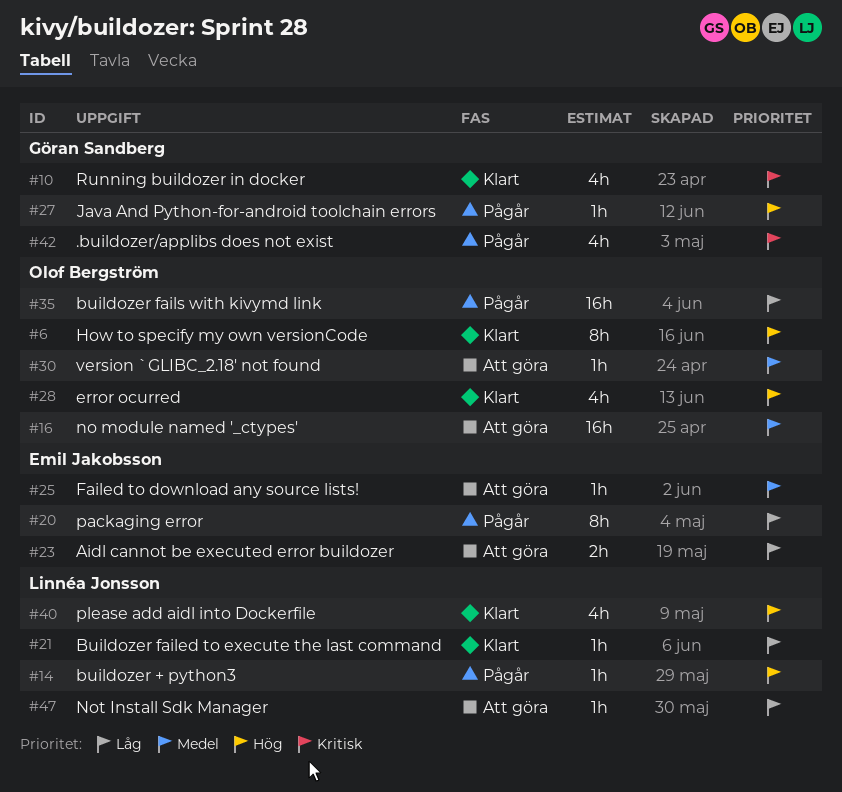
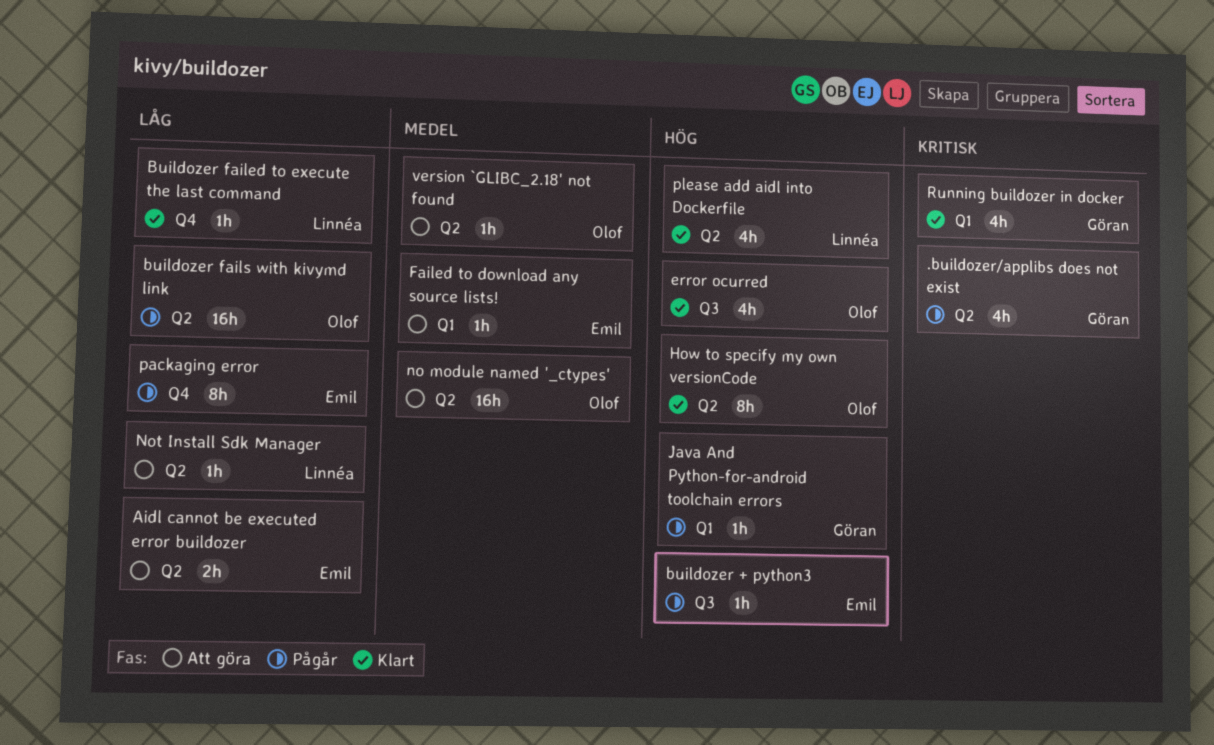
buildozer + python3, owner: Linnéa Jonsson -> Emil Jakobsson

